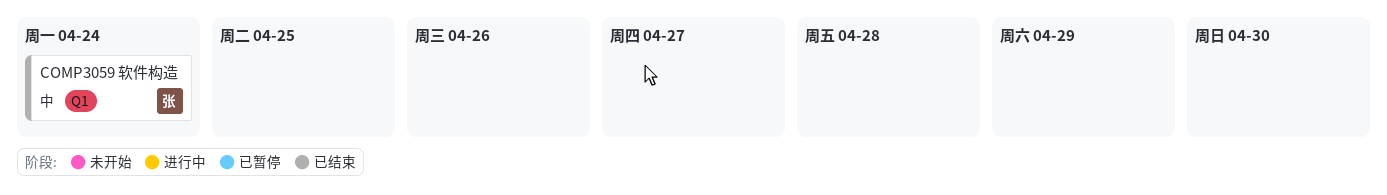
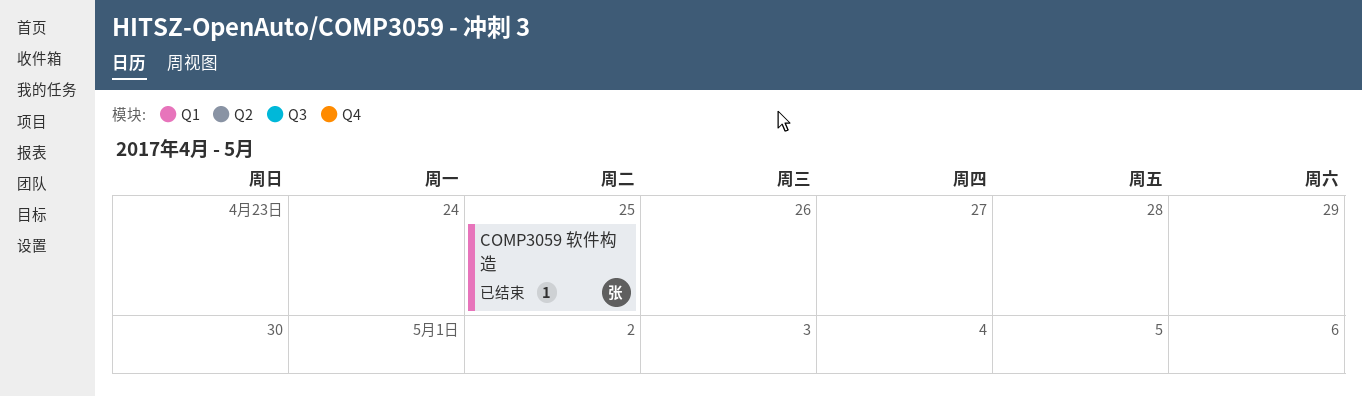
COMP3059 软件构造, due: Apr 24 -> Apr 25

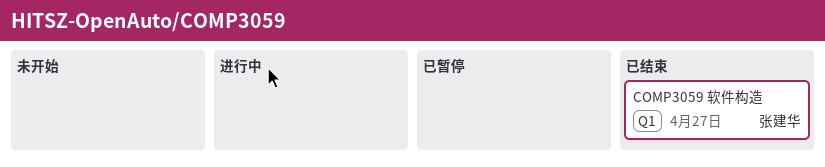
COMP3059 软件构造, due: Apr 25 -> Apr 27

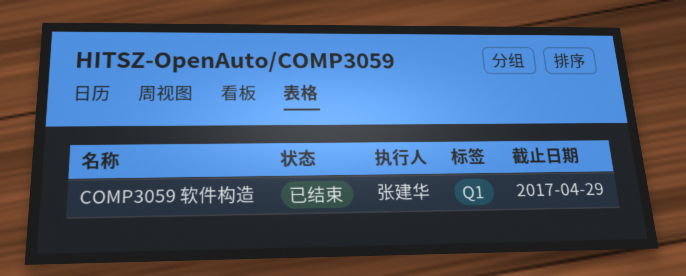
COMP3059 软件构造, due: Apr 27 -> Apr 29

